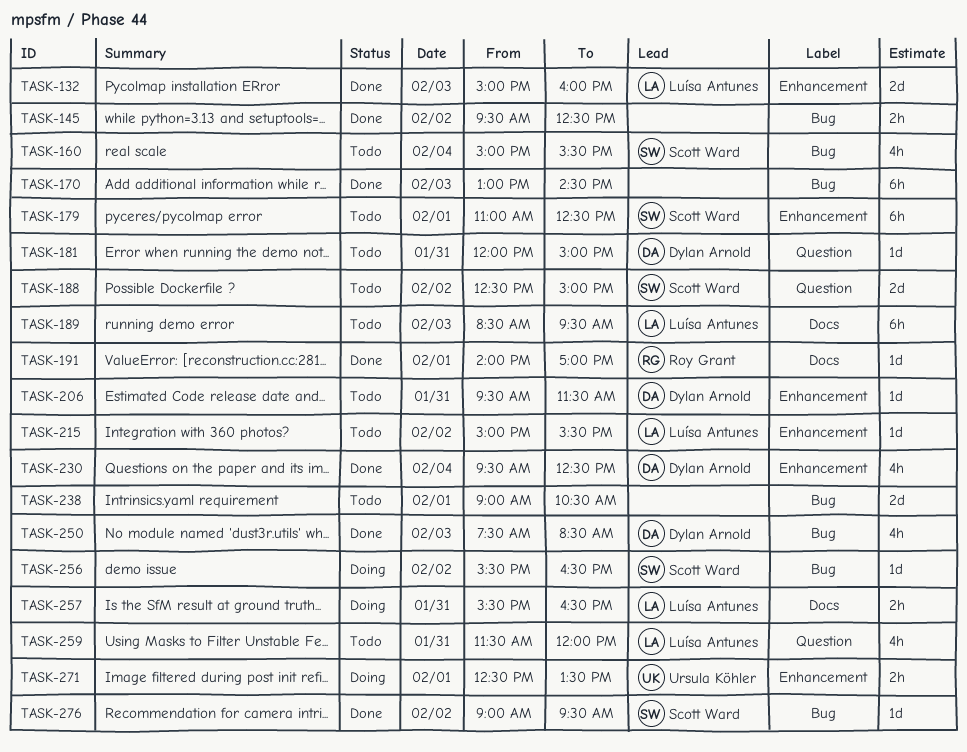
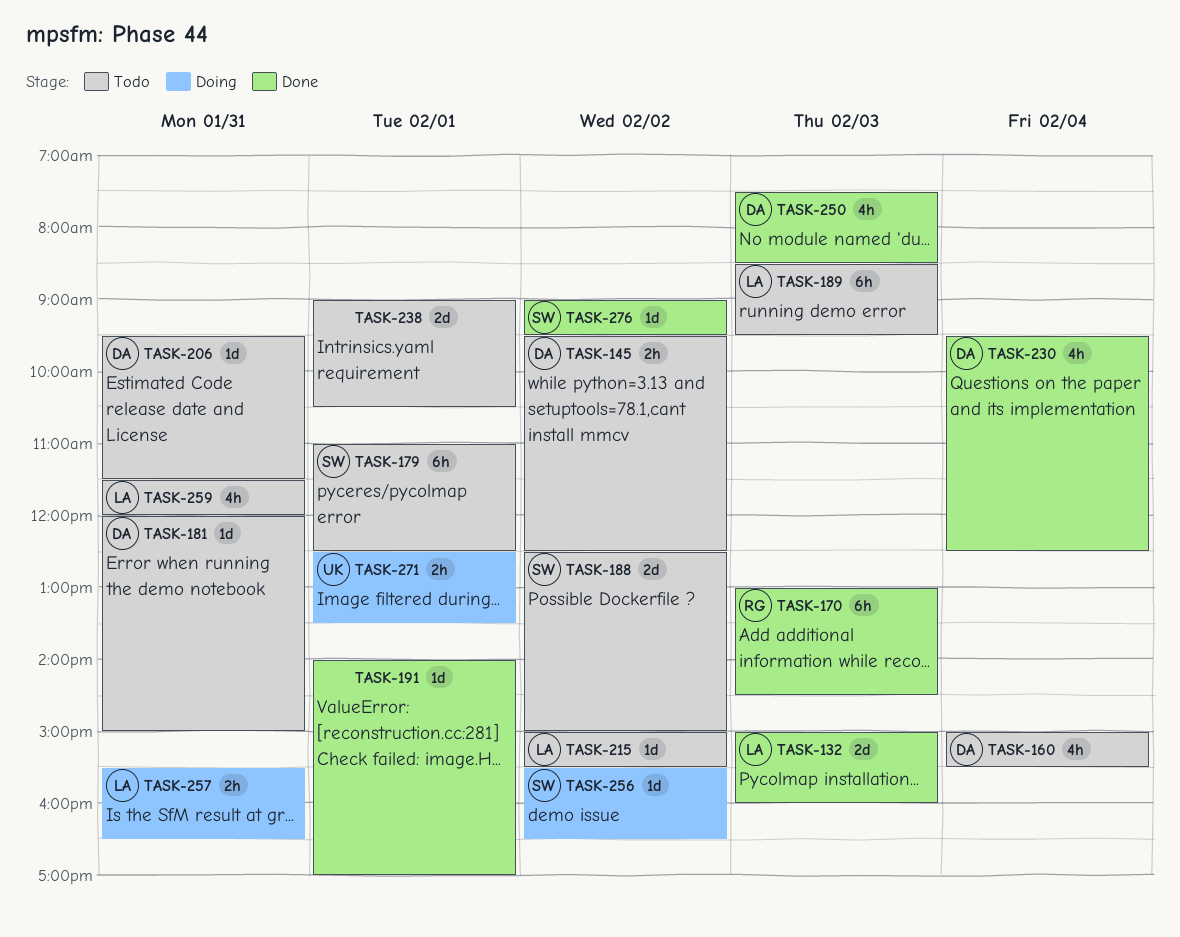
TASK-145, status: Done -> Todo
TASK-145, owner: none -> Dylan Arnold
TASK-160, owner: Scott Ward -> Dylan Arnold
TASK-170, owner: none -> Roy Grant
TASK-191, owner: Roy Grant -> none

